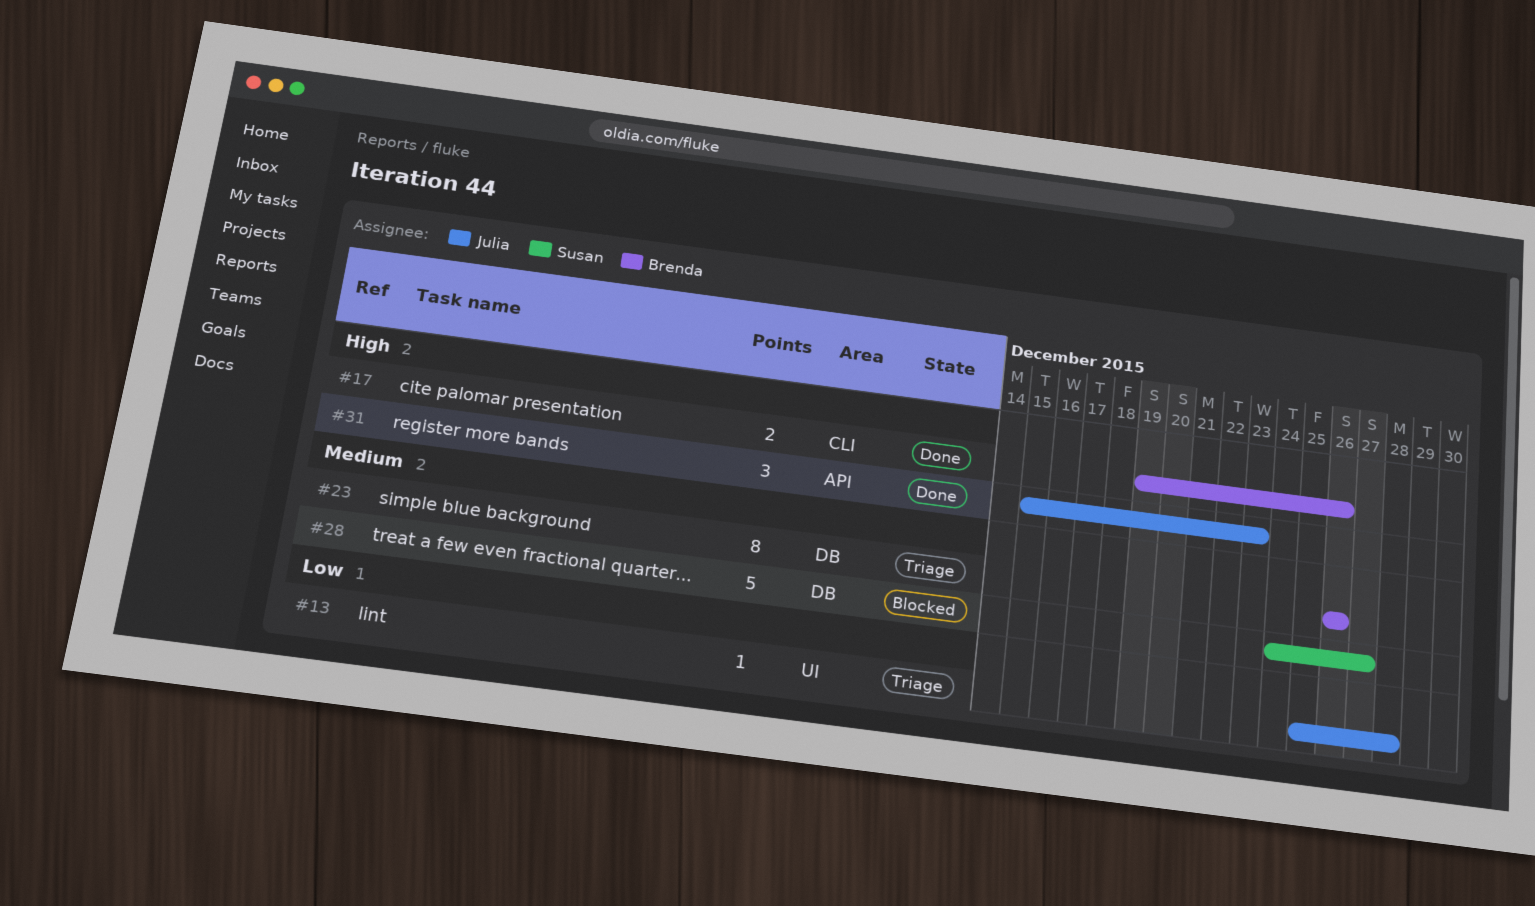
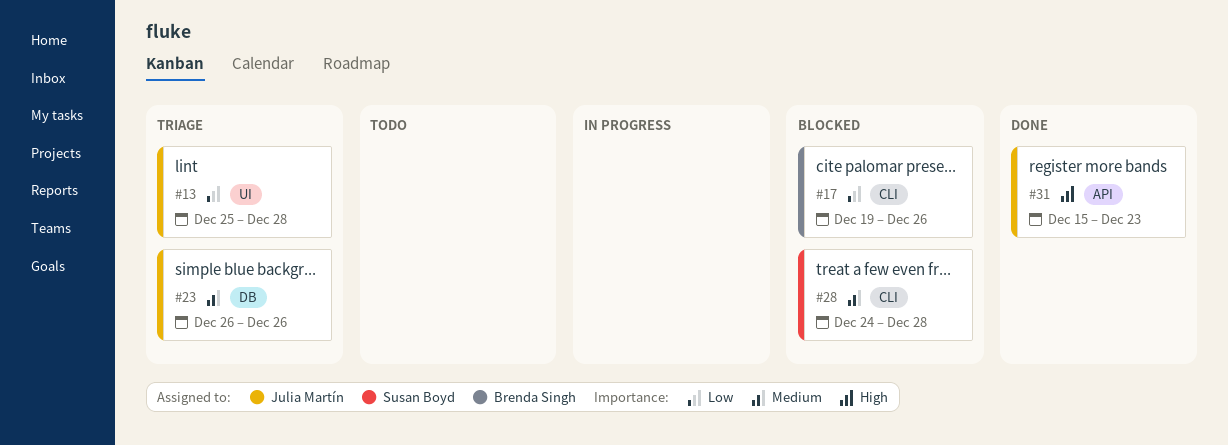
#17, status: Done -> Blocked
#17, priority: High -> Low
#23, owner: Brenda Singh -> Julia Martín
#28, label: DB -> CLI
#28, due: Dec 27 -> Dec 28

